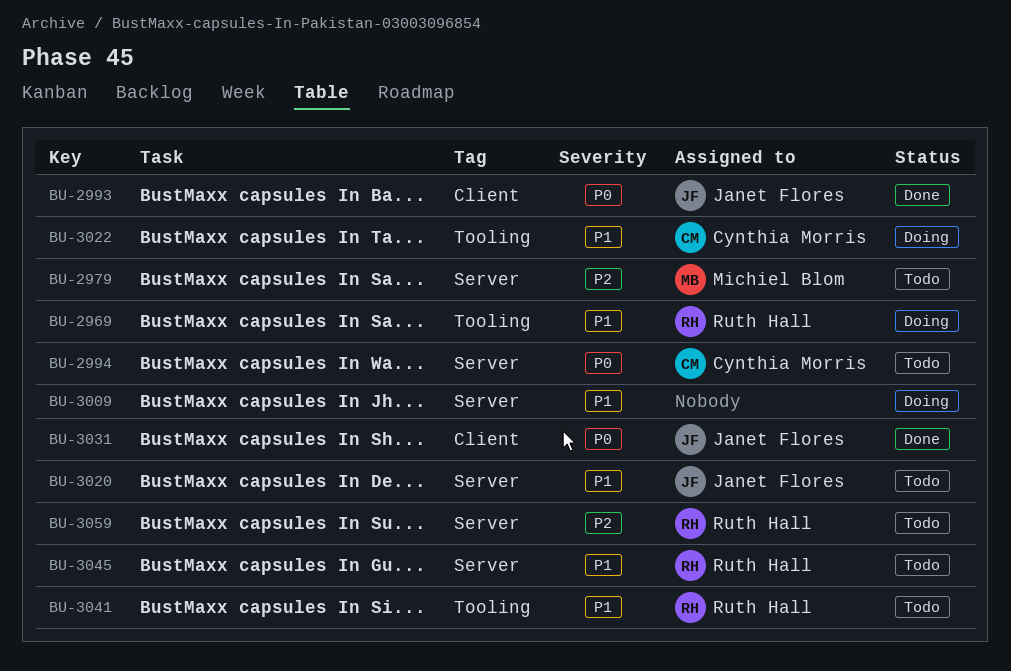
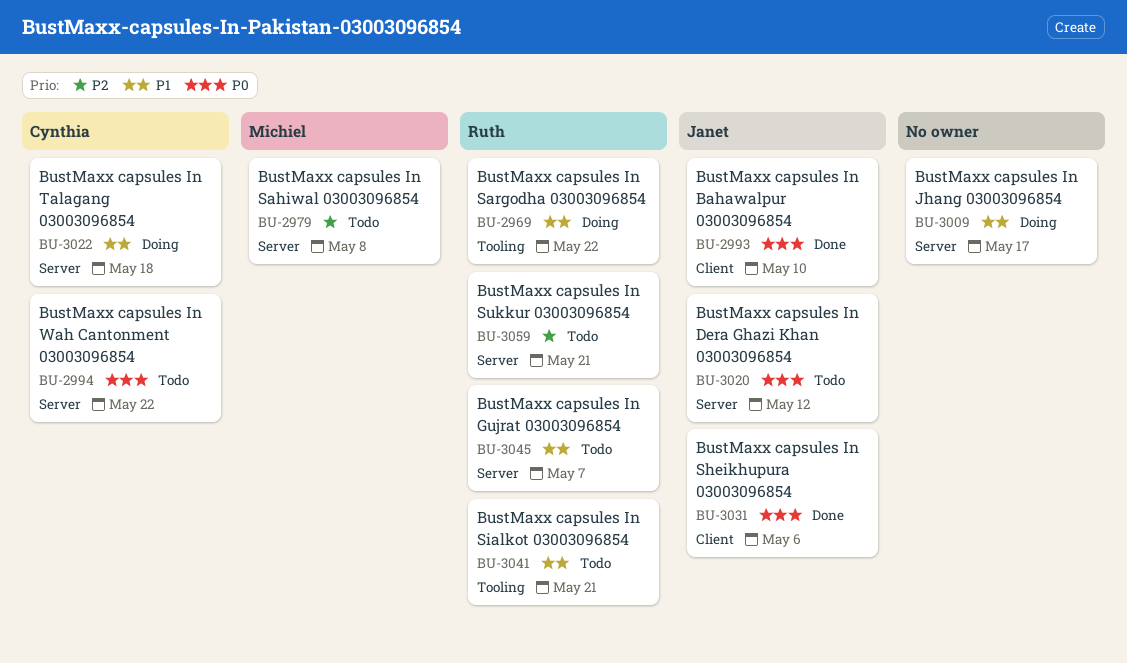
BU-3020, priority: P1 -> P0
BU-3022, label: Tooling -> Server

